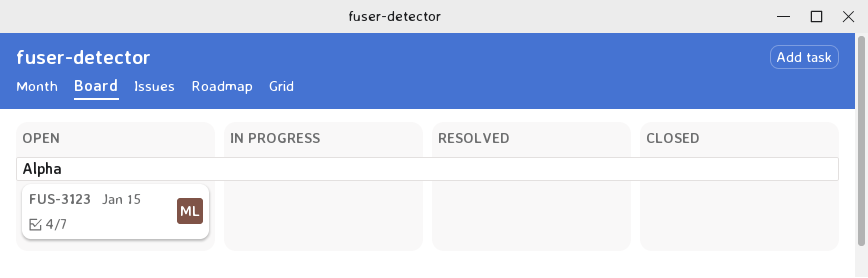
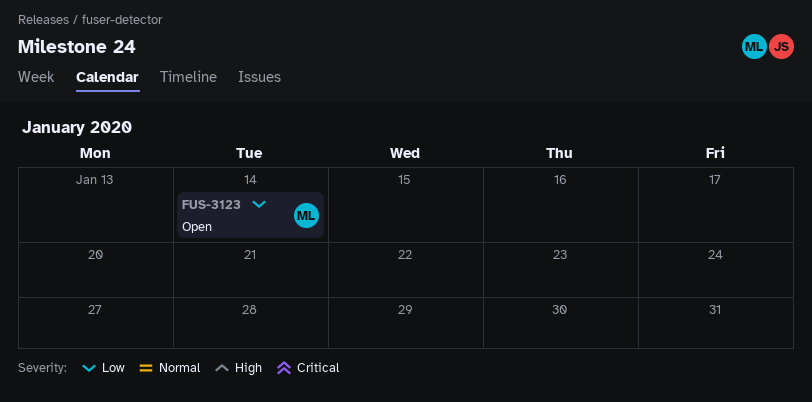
FUS-3123, due: Jan 15 -> Jan 14

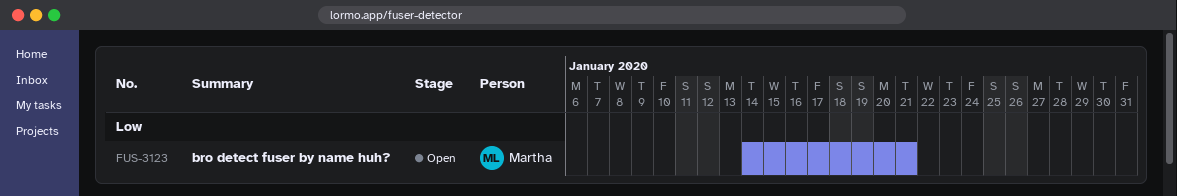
FUS-3123, due: Jan 14 -> Jan 21

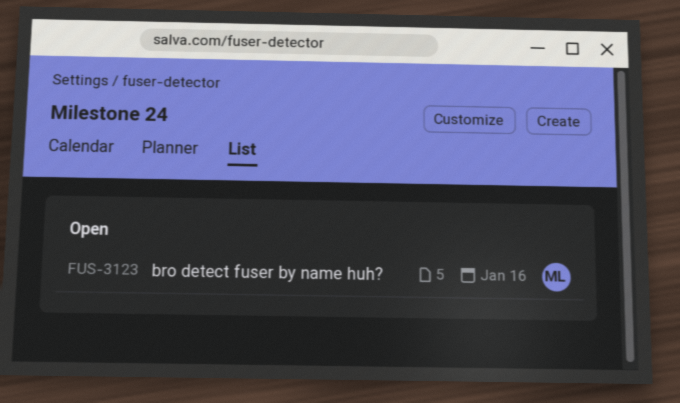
FUS-3123, due: Jan 21 -> Jan 16

